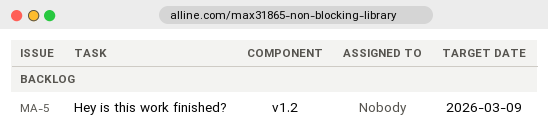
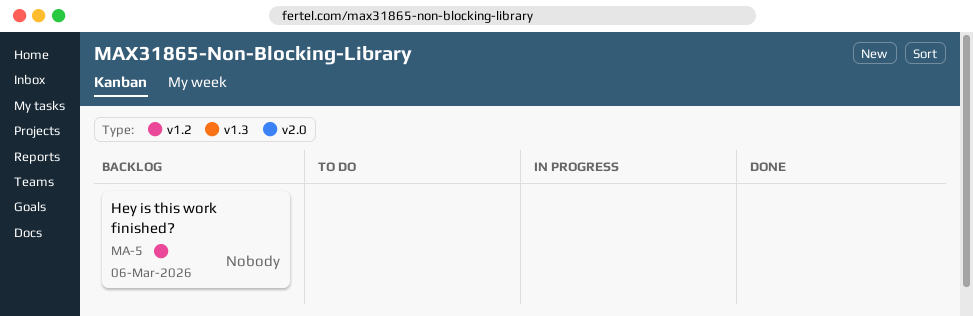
MA-5, due: Mar 9 -> Mar 6

